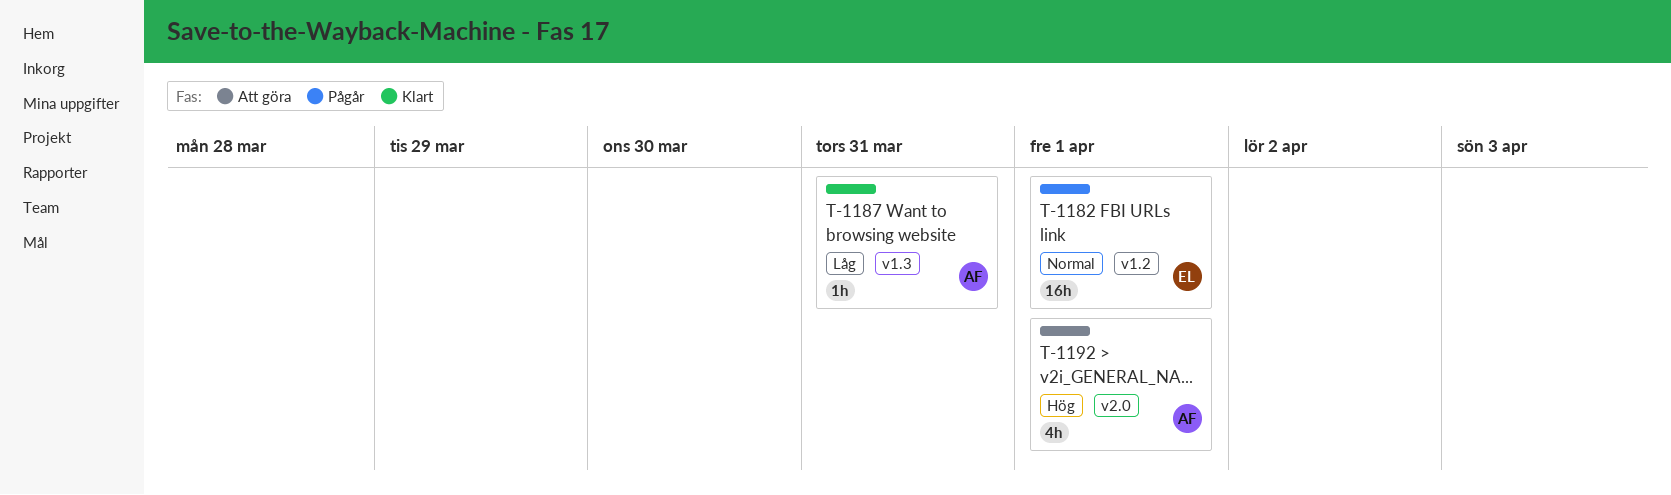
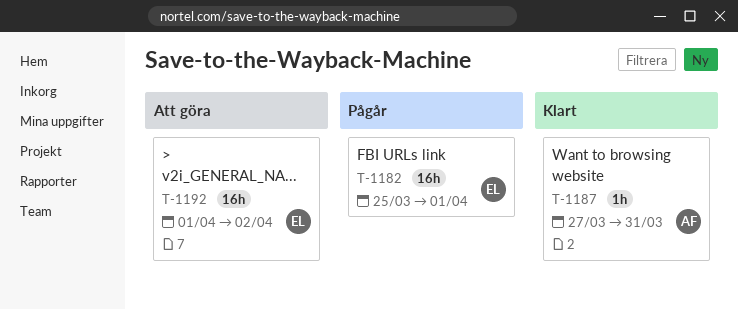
T-1192, owner: AF -> EL
T-1192, estimate: 4h -> 16h
T-1192, due: Apr 1 -> Apr 2

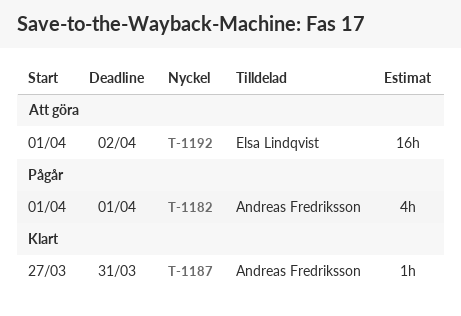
T-1182, owner: Elsa Lindqvist -> Andreas Fredriksson
T-1182, estimate: 16h -> 4h
T-1182, start: Mar 25 -> Apr 1

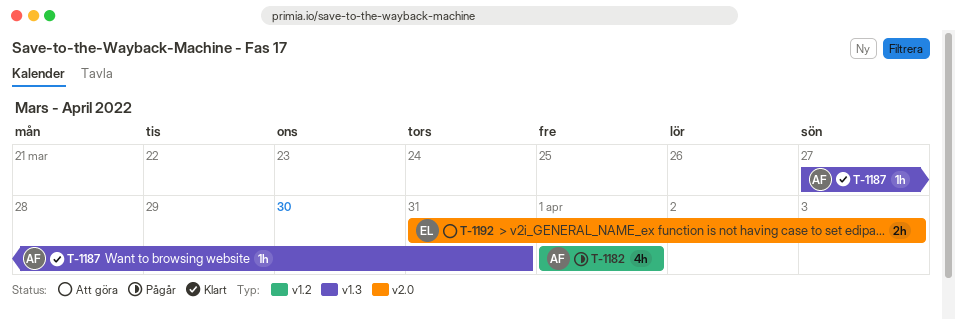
T-1192, estimate: 16h -> 2h
T-1192, start: Apr 1 -> Mar 31
T-1192, due: Apr 2 -> Apr 3

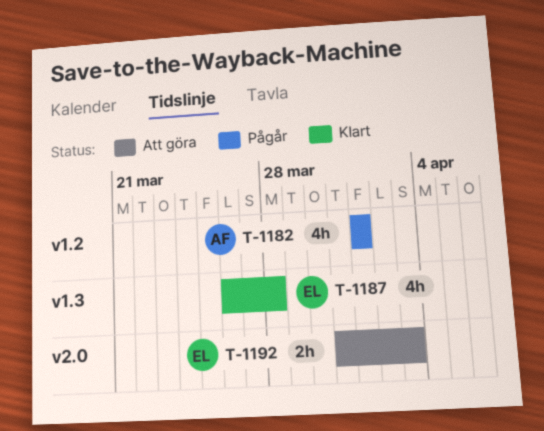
T-1187, owner: AF -> EL
T-1187, estimate: 1h -> 4h
T-1187, start: Mar 27 -> Mar 26
T-1187, due: Mar 31 -> Mar 28

